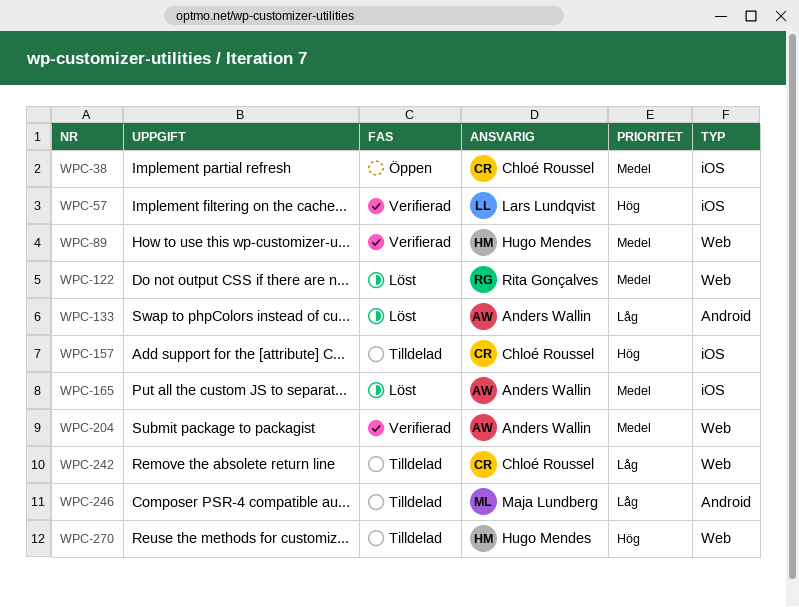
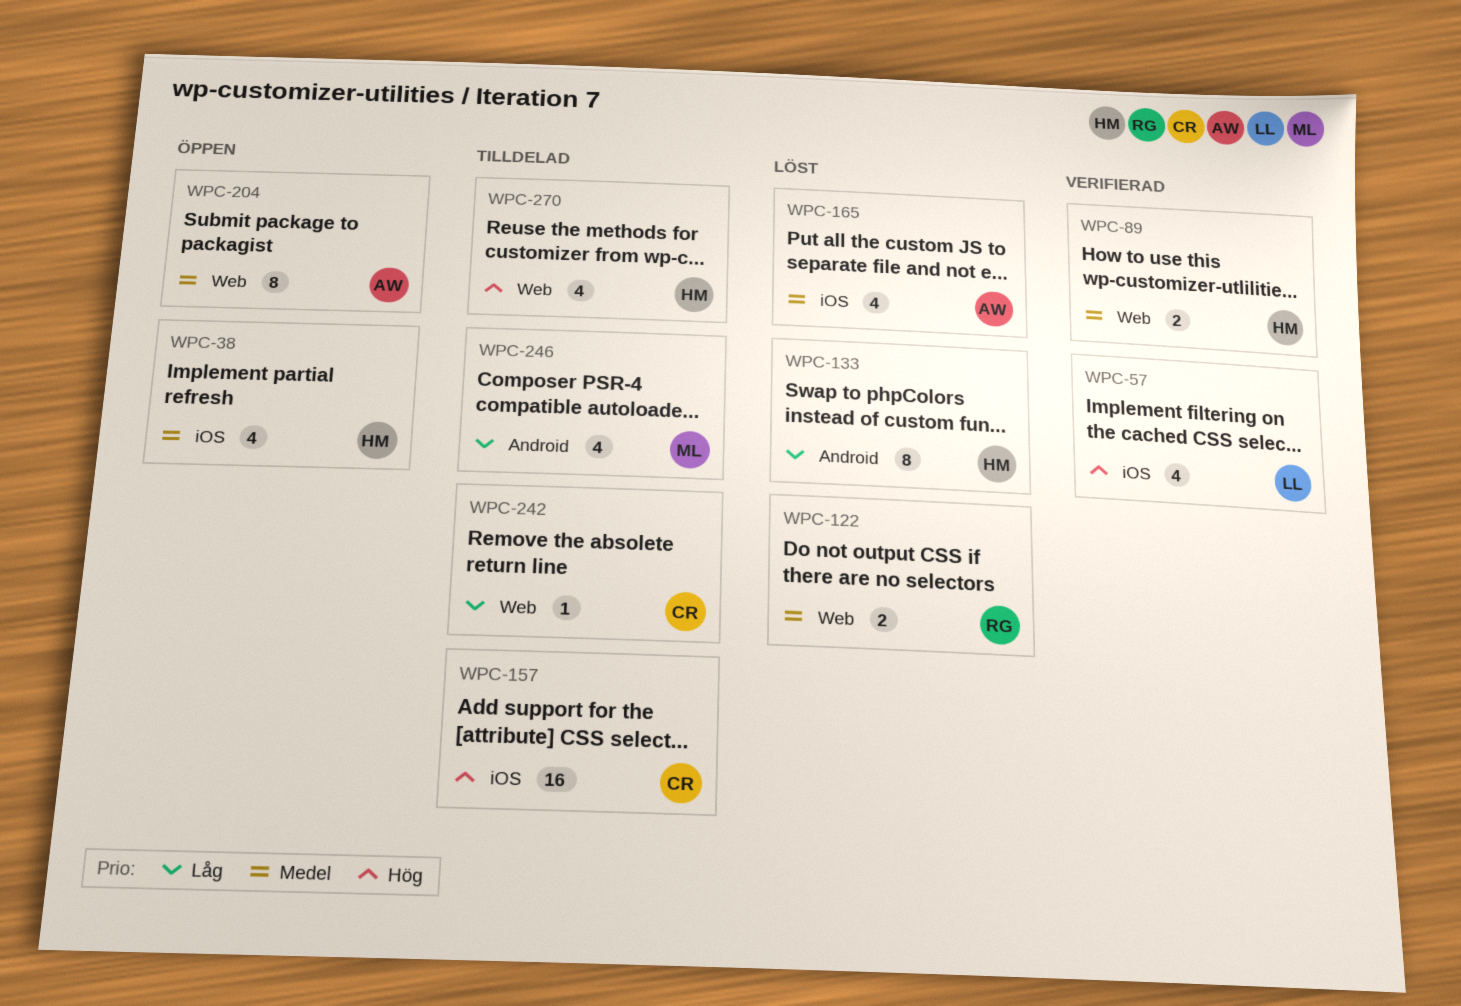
WPC-38, owner: Chloé Roussel -> Hugo Mendes
WPC-133, owner: Anders Wallin -> Hugo Mendes
WPC-204, status: Verifierad -> Öppen

